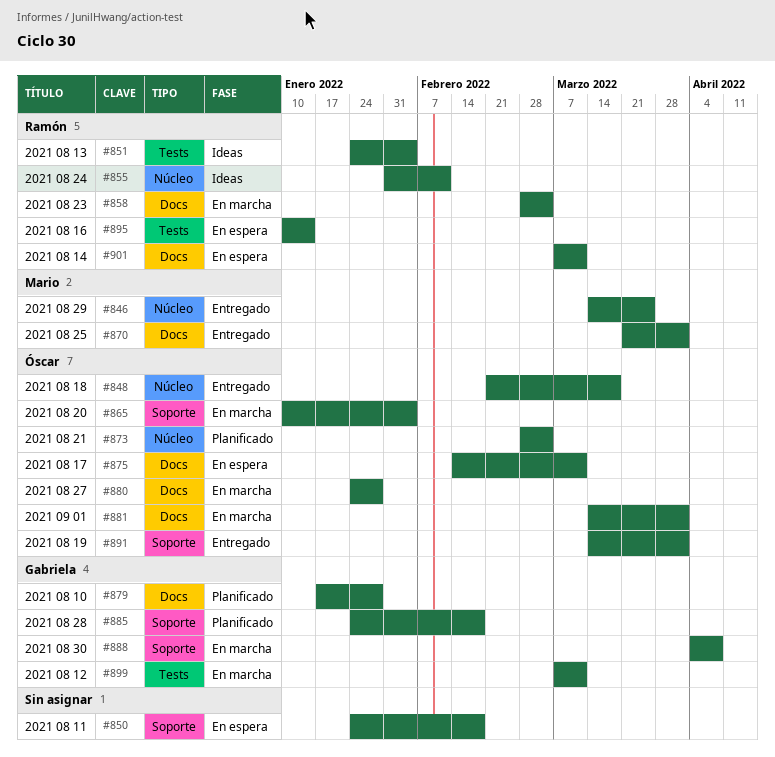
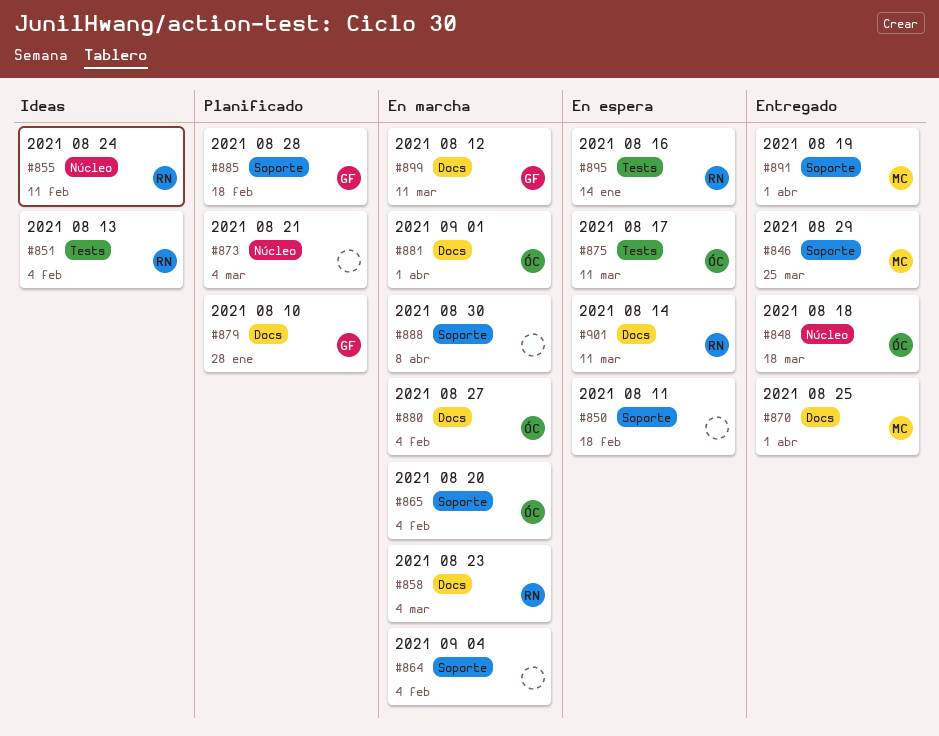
#846, label: Núcleo -> Soporte
#864: none -> present
#873, owner: Óscar -> none
#875, label: Docs -> Tests
#880, due: Jan 28 -> Feb 4
#888, owner: Gabriela -> none
#891, owner: Óscar -> Mario
#899, label: Tests -> Docs

